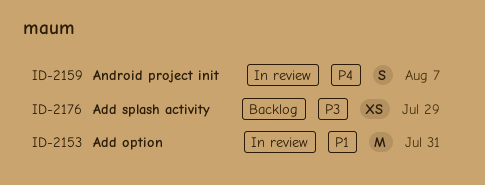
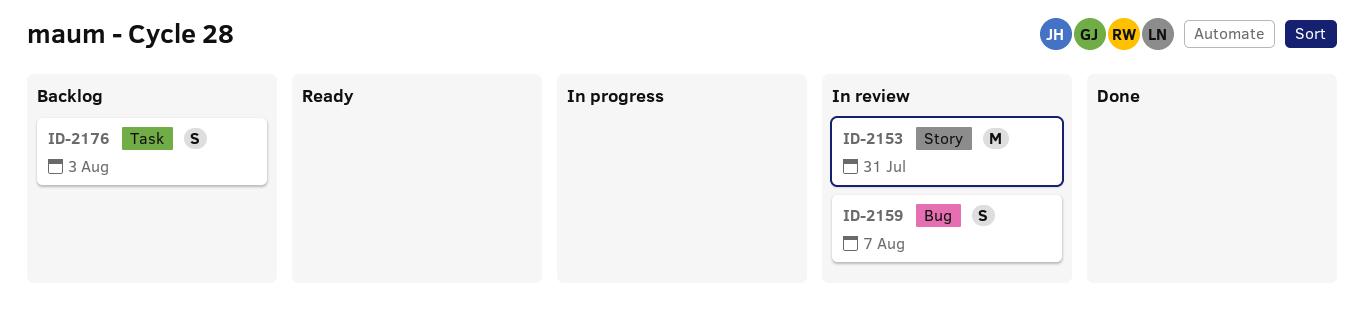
ID-2176, estimate: XS -> S
ID-2176, due: Jul 29 -> Aug 3

